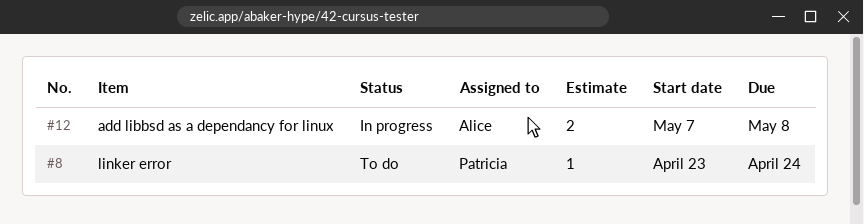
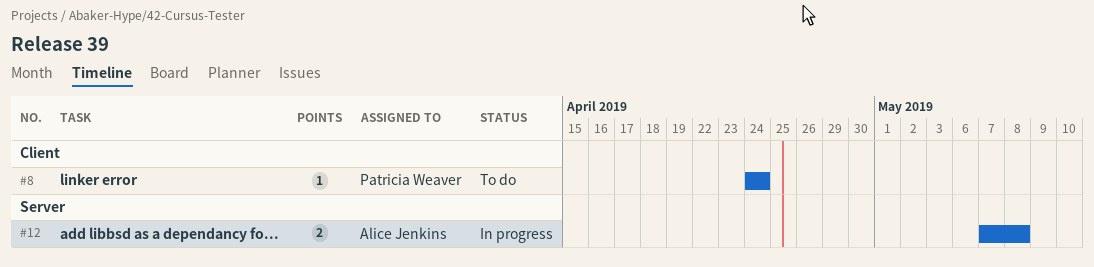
#8, start: Apr 23 -> Apr 24

